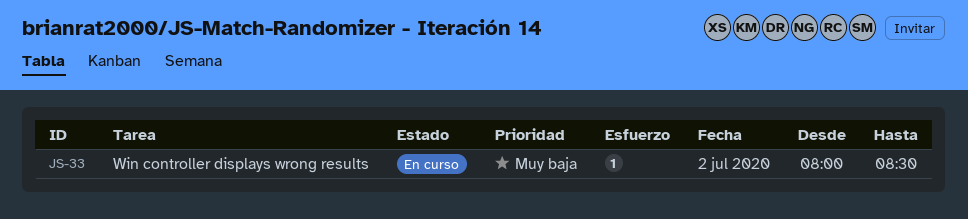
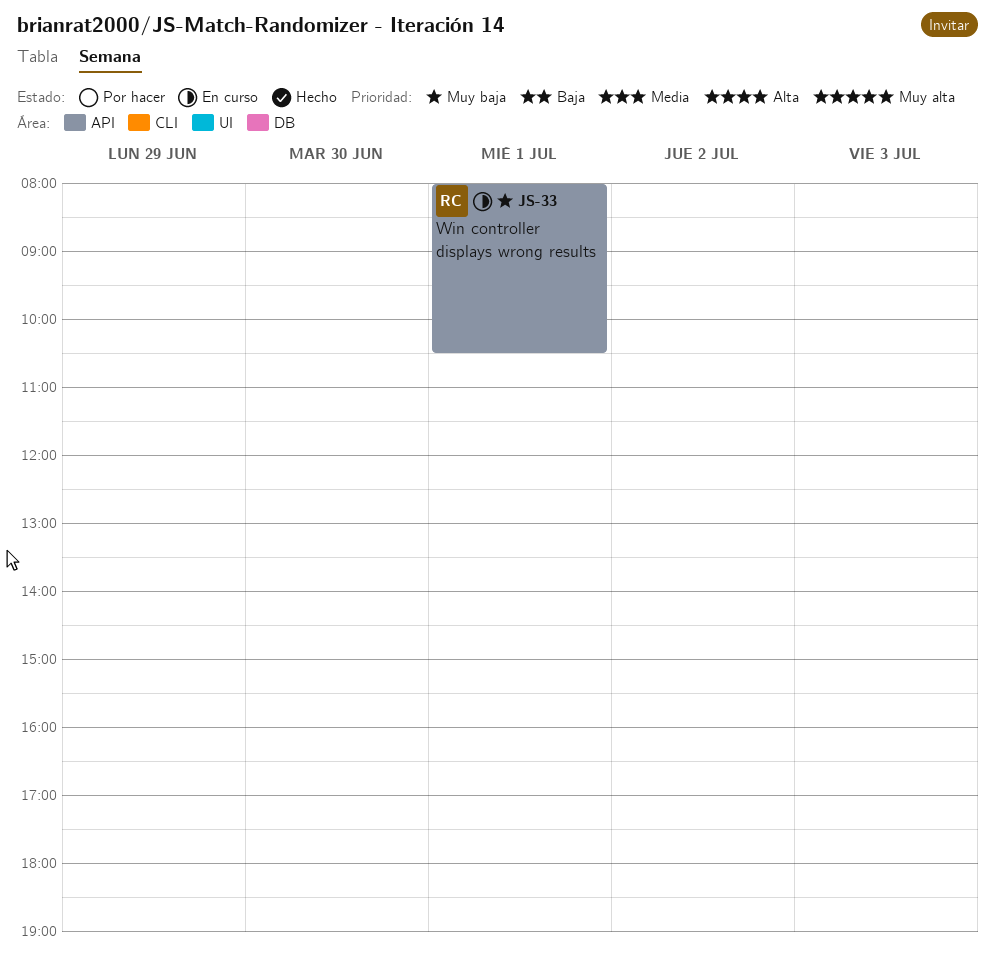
JS-33, day: Jul 2 -> Jul 1
JS-33, ends: 08:30 -> 10:30

